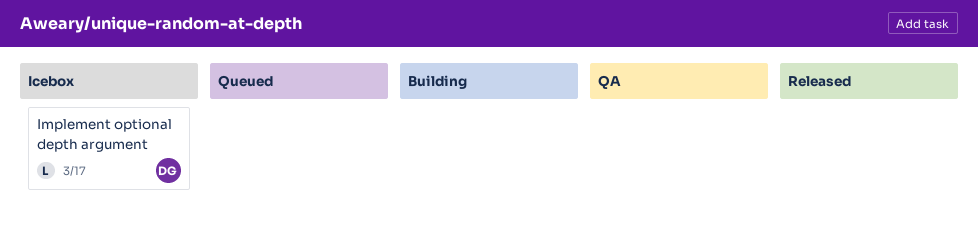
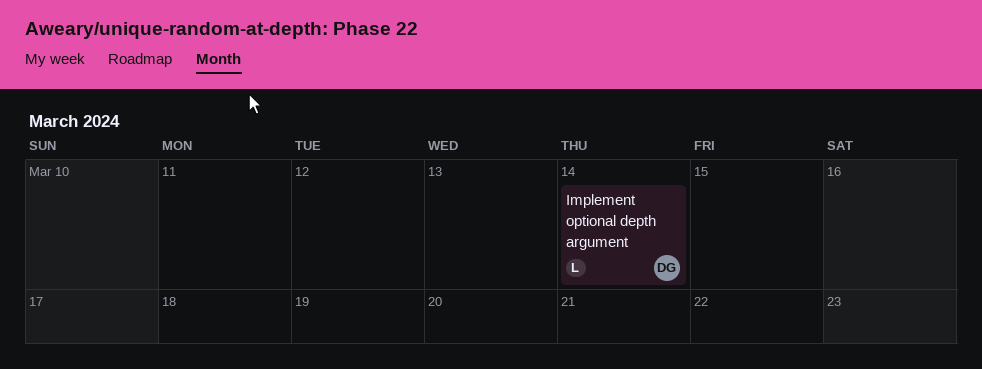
Implement optional depth argument, due: Mar 17 -> Mar 14

